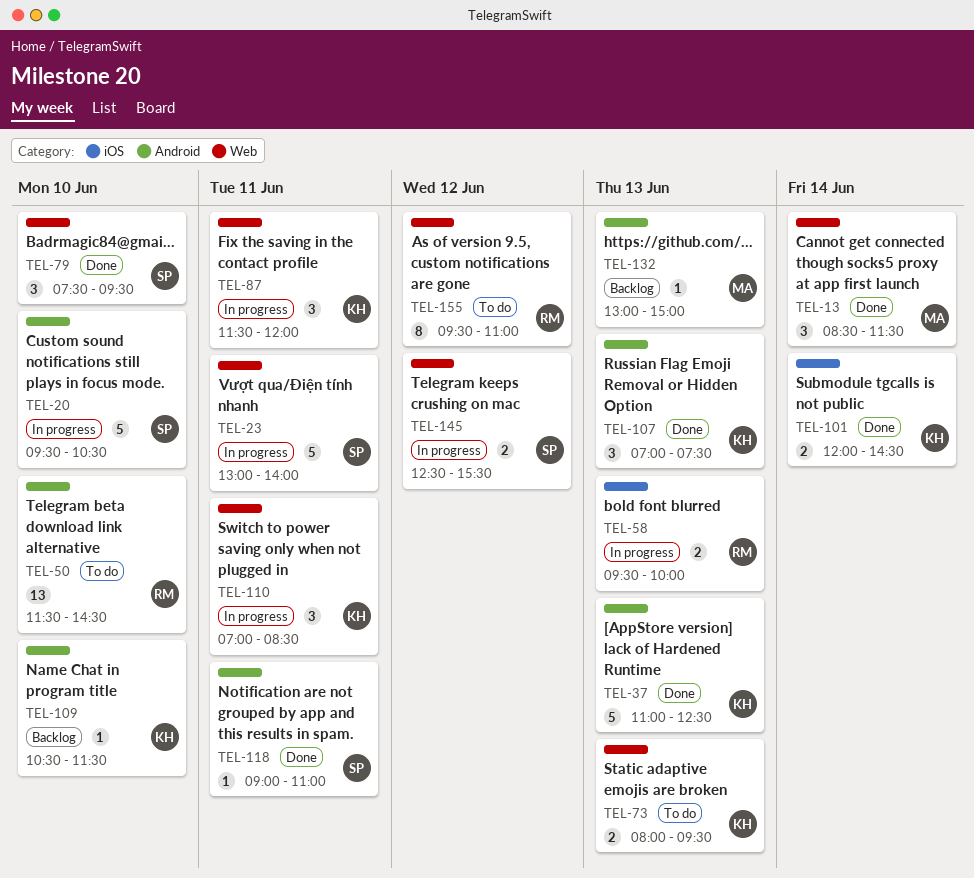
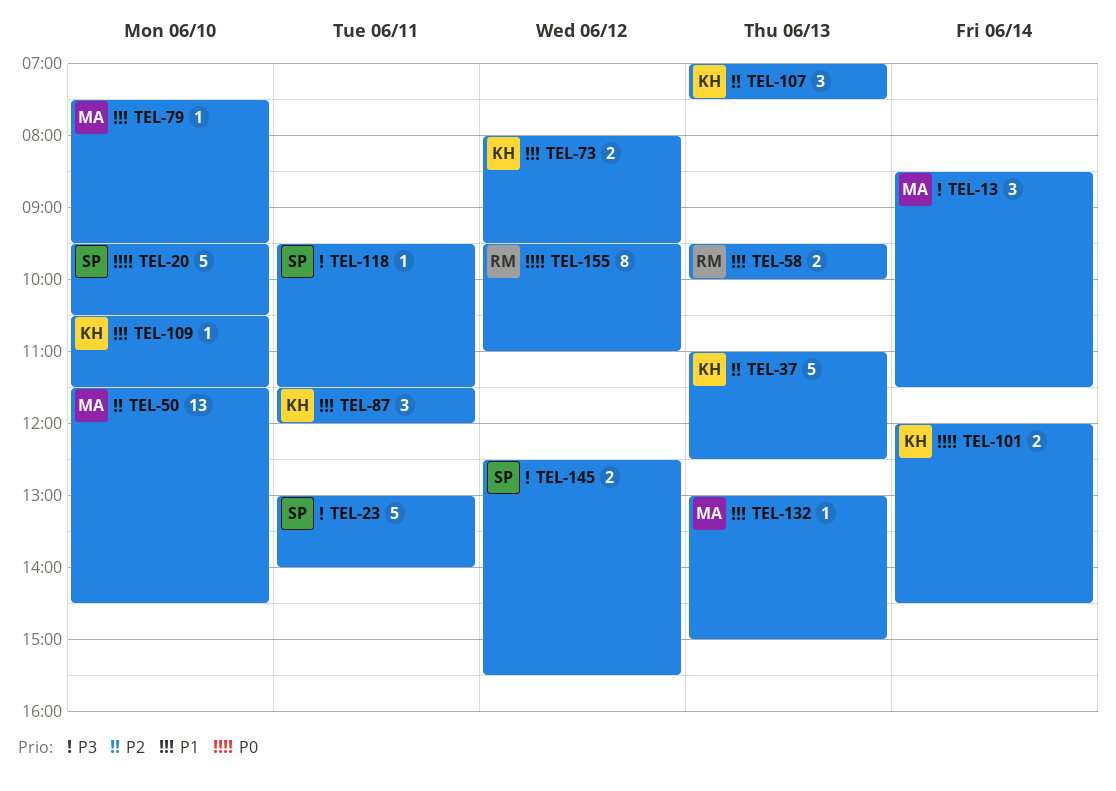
TEL-50, owner: RM -> MA
TEL-73, day: Jun 13 -> Jun 12
TEL-79, owner: SP -> MA
TEL-79, estimate: 3 -> 1
TEL-110: present -> none
TEL-118, begins: 09:00 -> 09:30
TEL-118, ends: 11:00 -> 11:30

